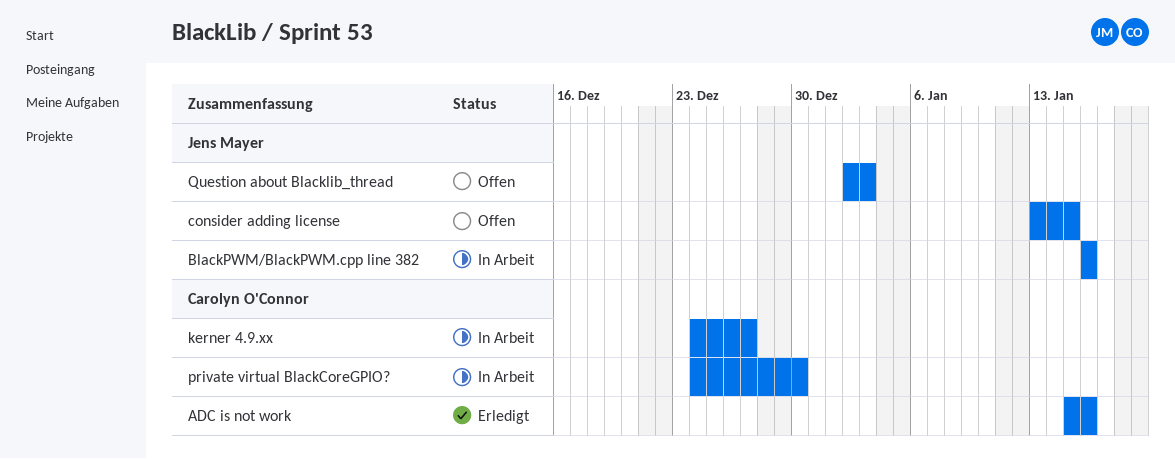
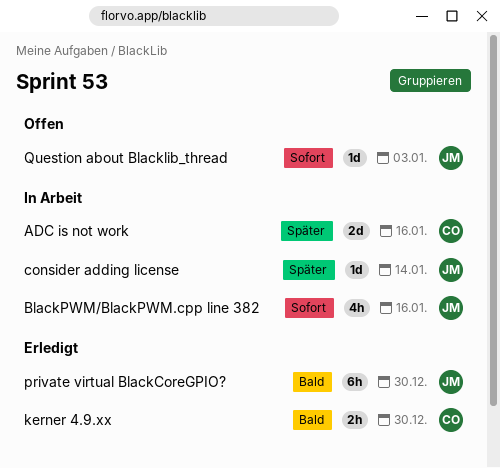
ADC is not work, status: Erledigt -> In Arbeit
consider adding license, status: Offen -> In Arbeit
consider adding license, due: Jan 15 -> Jan 14
kerner 4.9.xx, status: In Arbeit -> Erledigt
kerner 4.9.xx, due: Dec 27 -> Dec 30
private virtual BlackCoreGPIO?, status: In Arbeit -> Erledigt
private virtual BlackCoreGPIO?, owner: Carolyn O'Connor -> Jens Mayer

